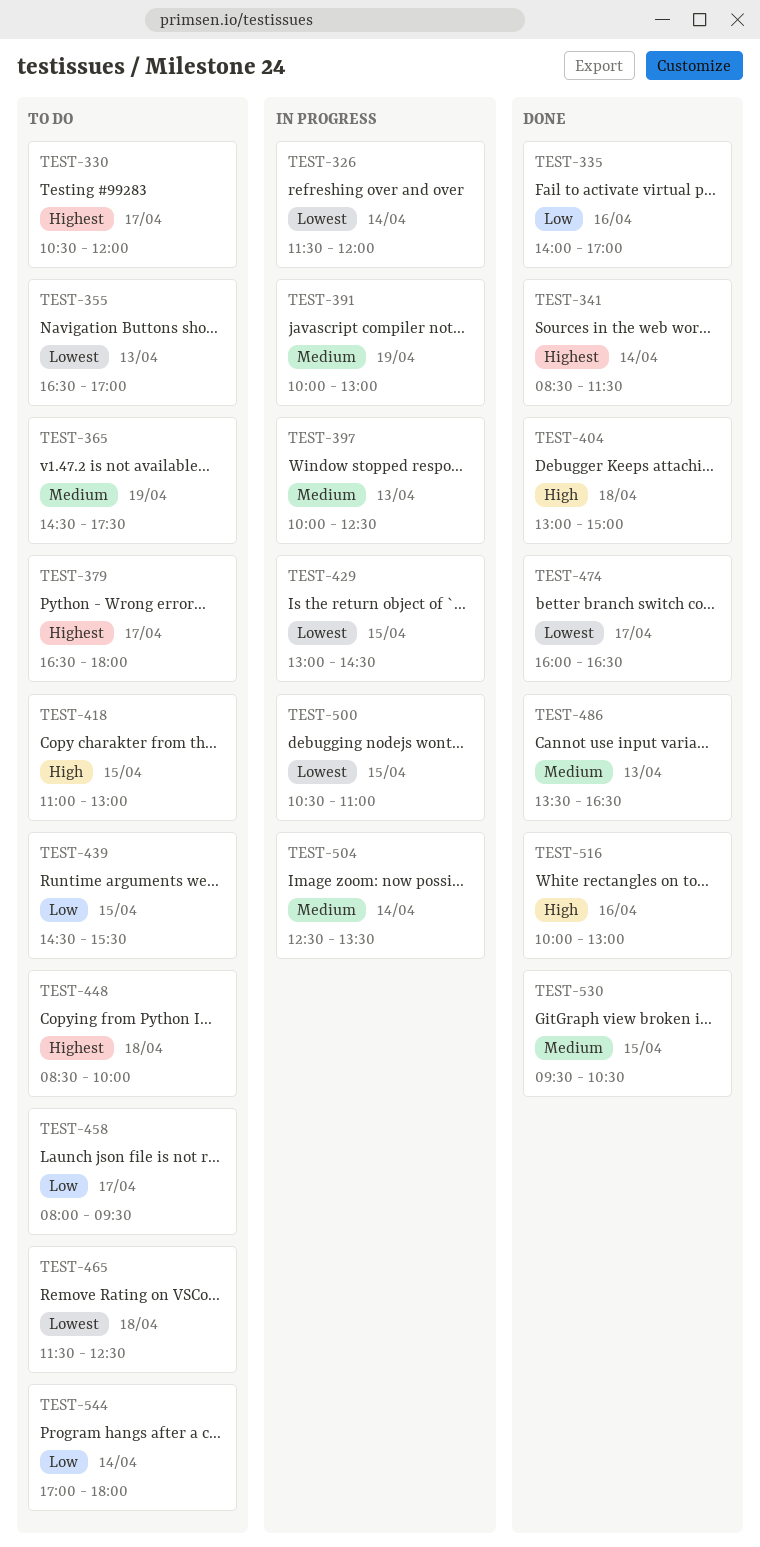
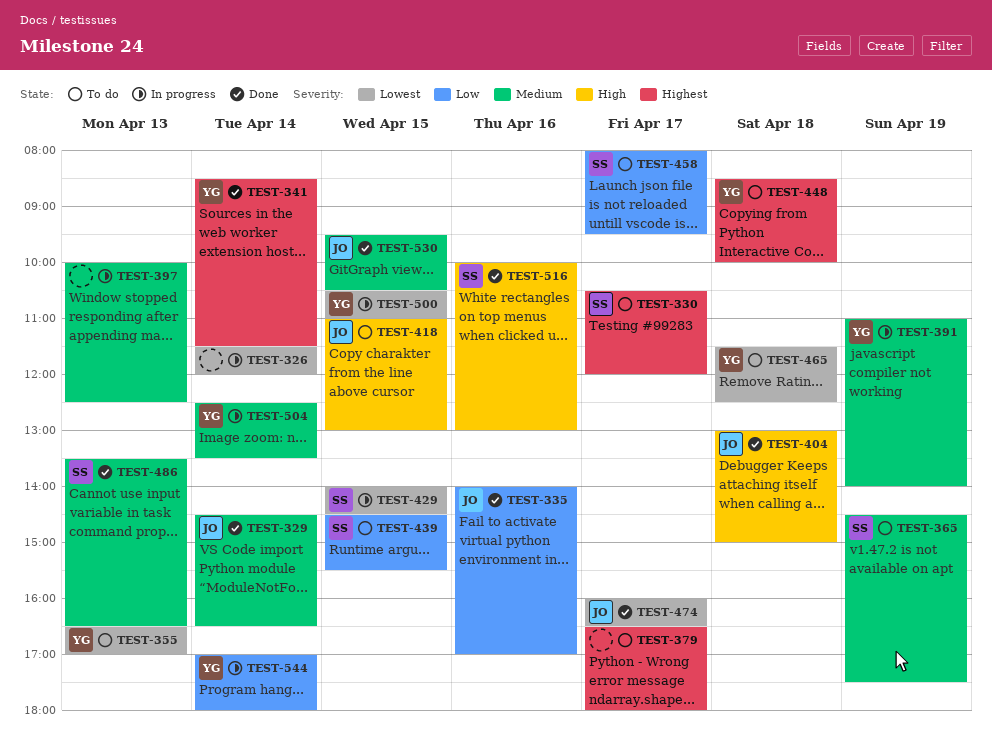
TEST-329: none -> present
TEST-391, begins: 10:00 -> 11:00
TEST-391, ends: 13:00 -> 14:00
TEST-429, begins: 13:00 -> 14:00
TEST-544, status: To do -> In progress

